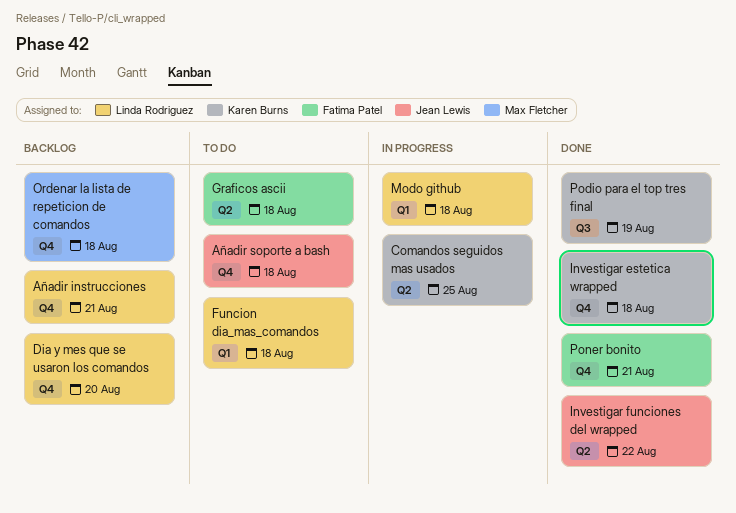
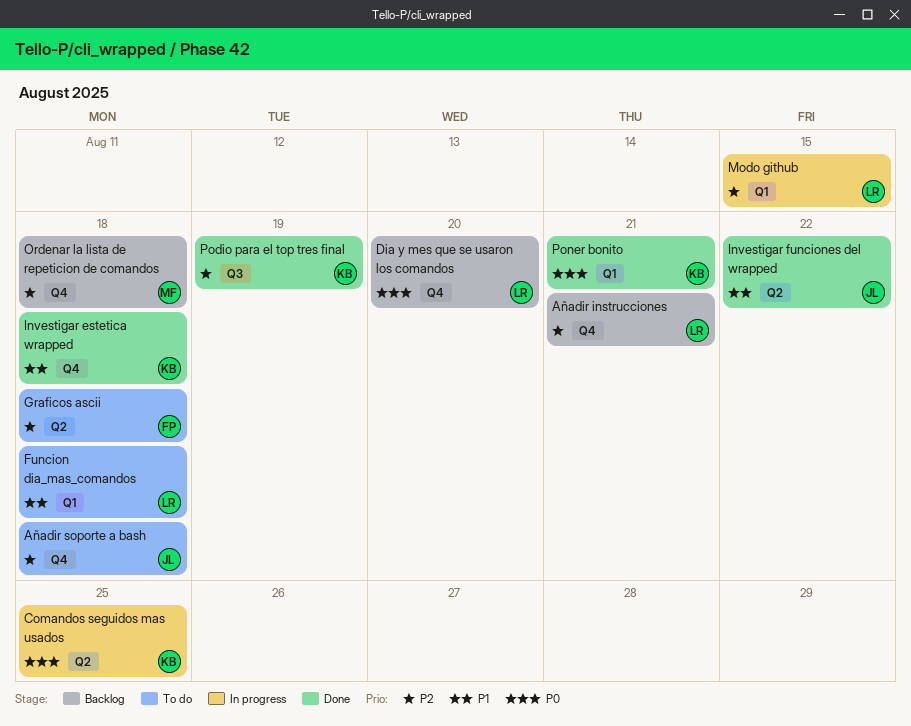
Modo github, due: Aug 18 -> Aug 15
Poner bonito, owner: Fatima Patel -> Karen Burns
Poner bonito, label: Q4 -> Q1

